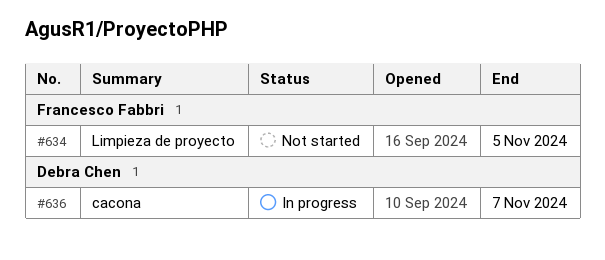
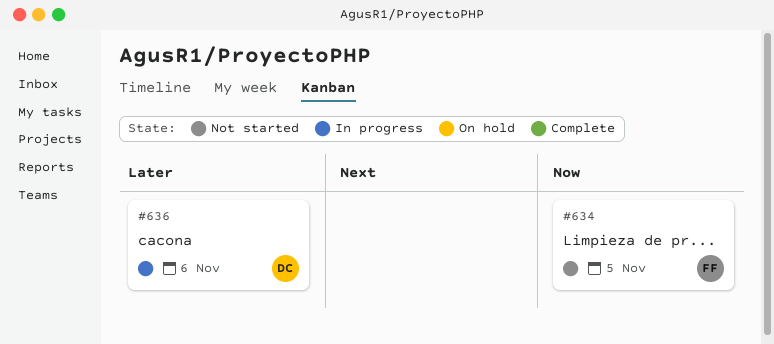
#636, due: Nov 7 -> Nov 6

